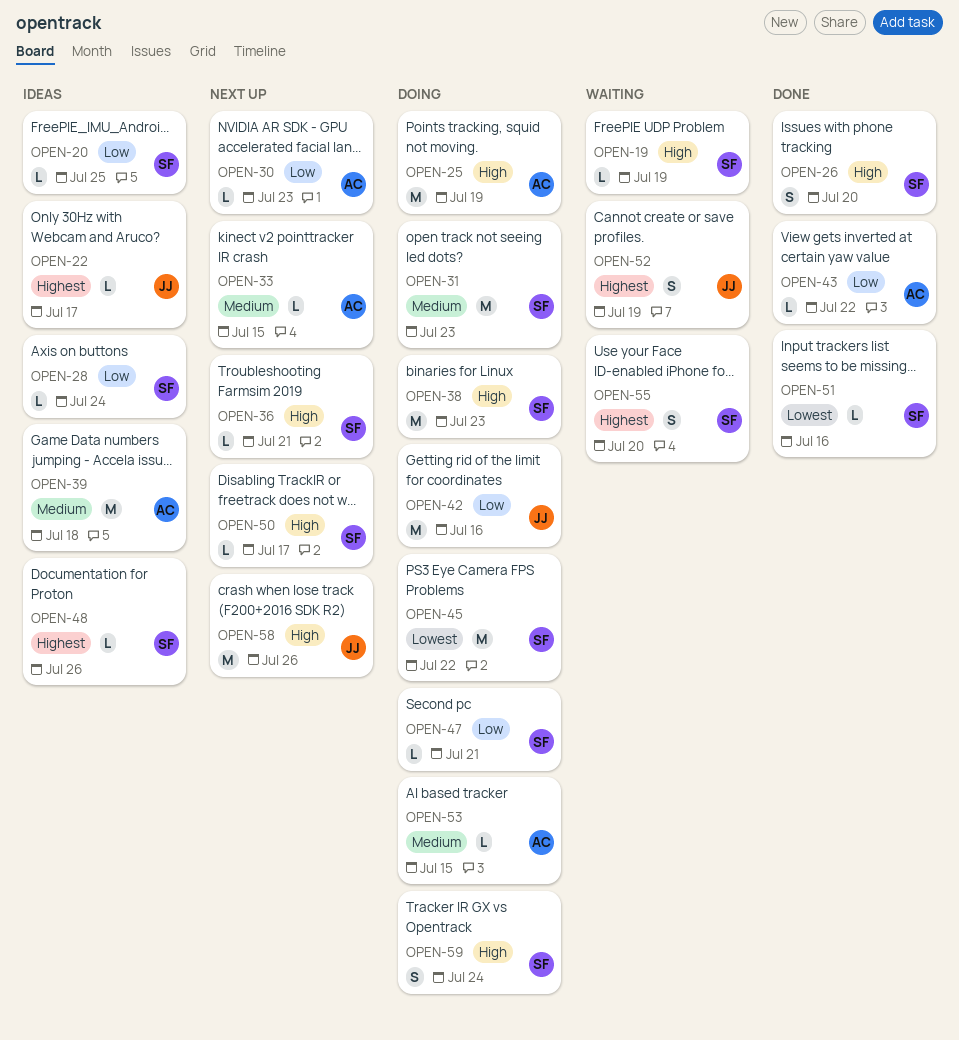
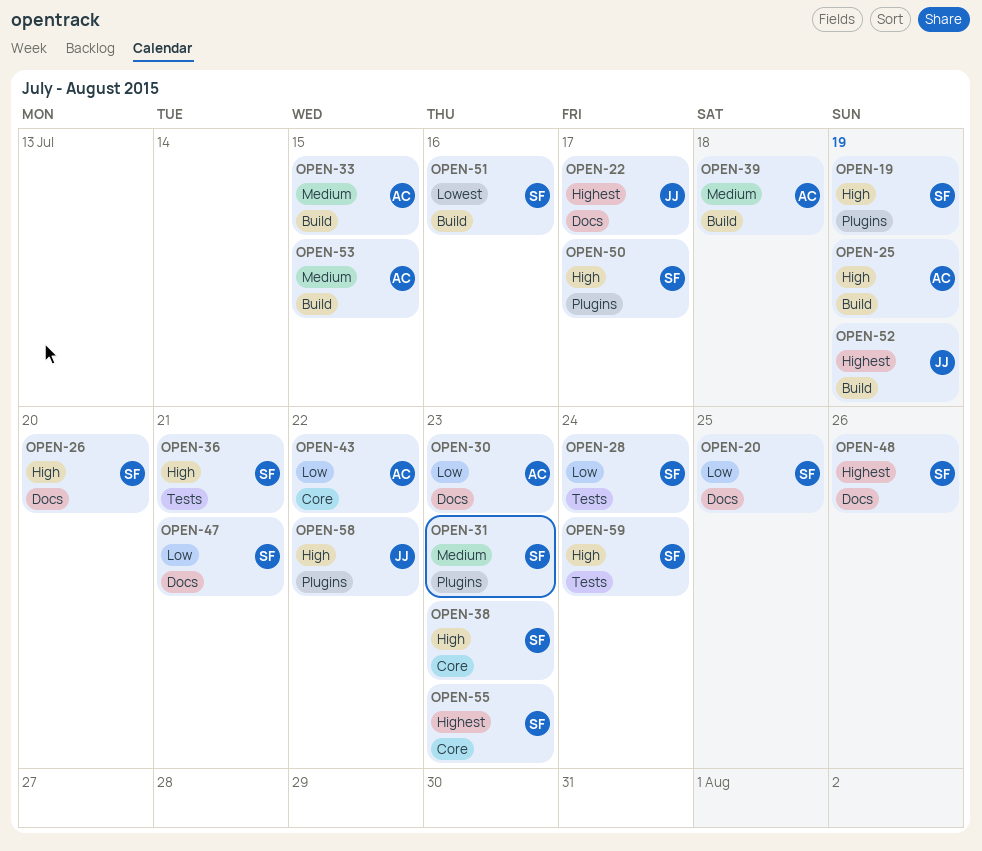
OPEN-42: present -> none
OPEN-45: present -> none
OPEN-55, due: Jul 20 -> Jul 23
OPEN-58, due: Jul 26 -> Jul 22

